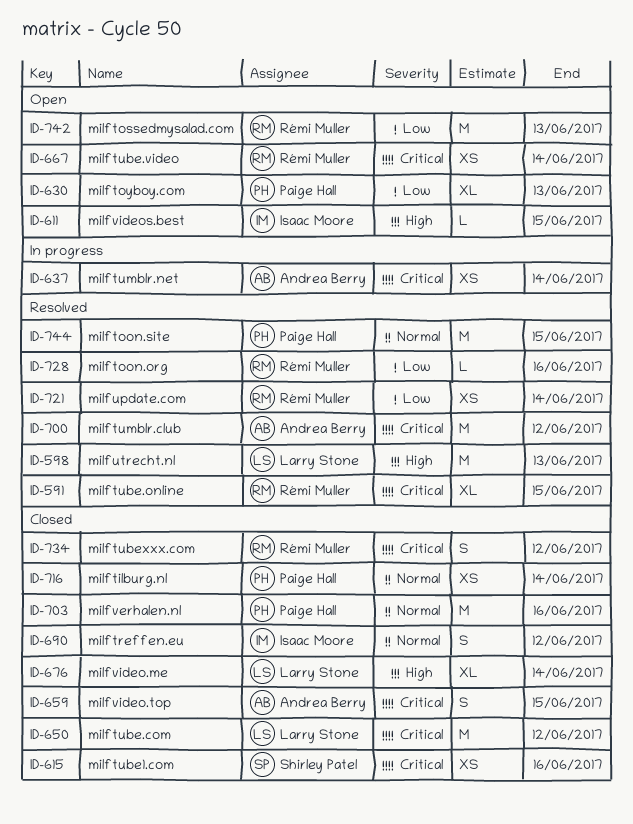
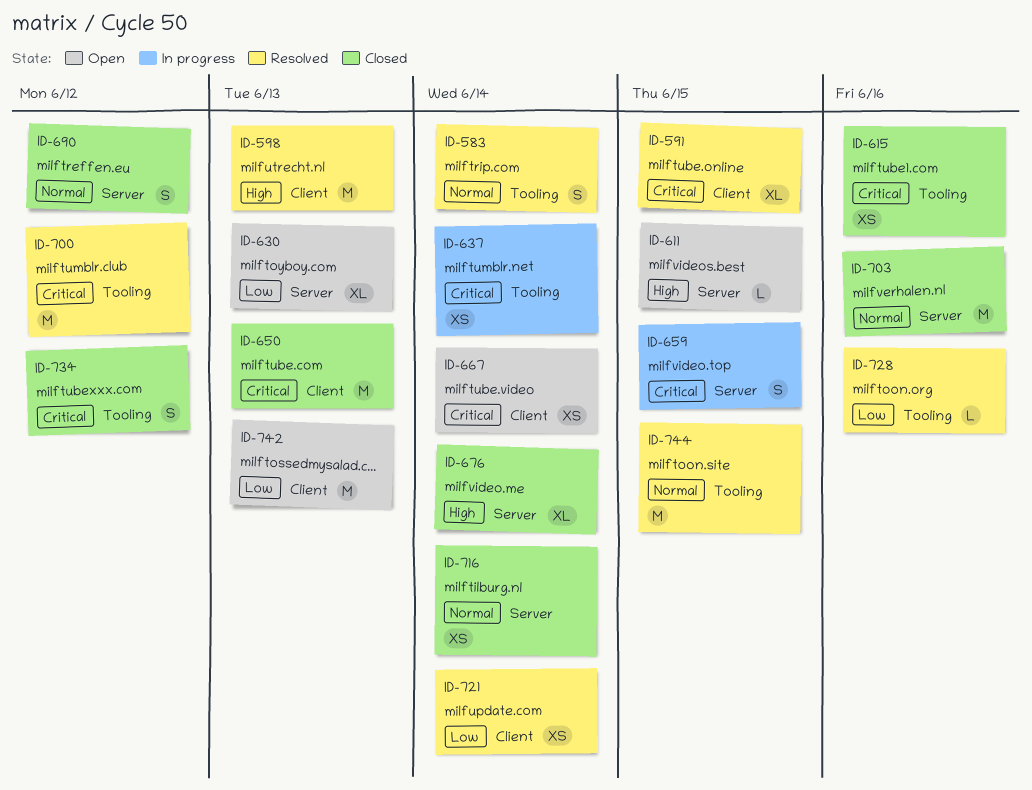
ID-583: none -> present
ID-650, due: Jun 12 -> Jun 13
ID-659, status: Closed -> In progress

